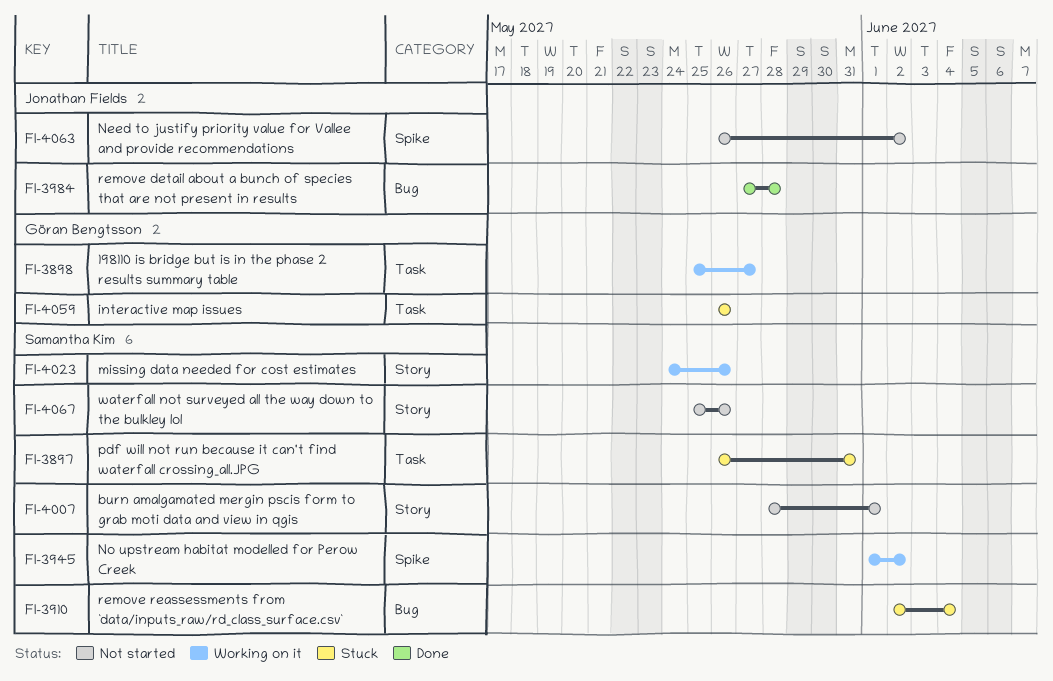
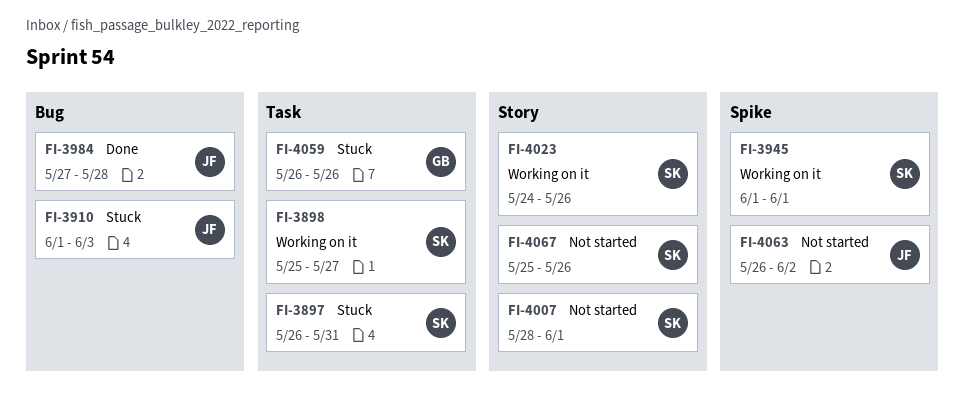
FI-3898, owner: Göran Bengtsson -> Samantha Kim
FI-3910, owner: Samantha Kim -> Jonathan Fields
FI-3910, start: Jun 2 -> Jun 1
FI-3910, due: Jun 4 -> Jun 3
FI-3945, due: Jun 2 -> Jun 1

